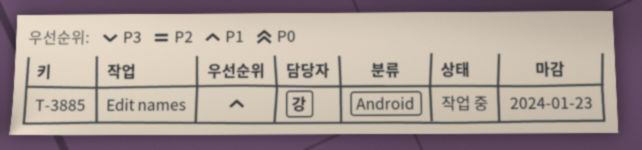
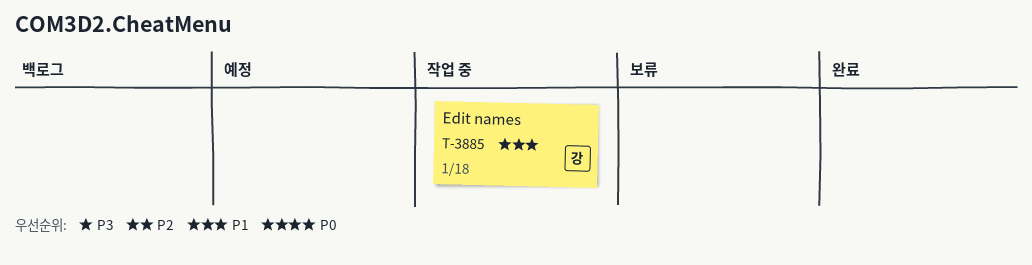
T-3885, due: Jan 23 -> Jan 18

